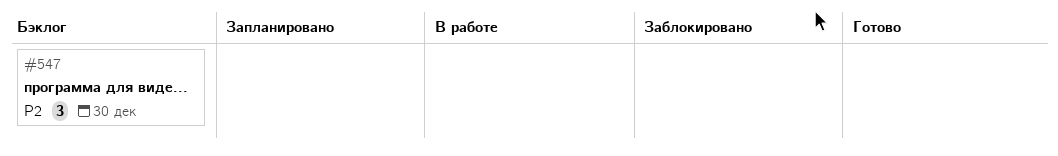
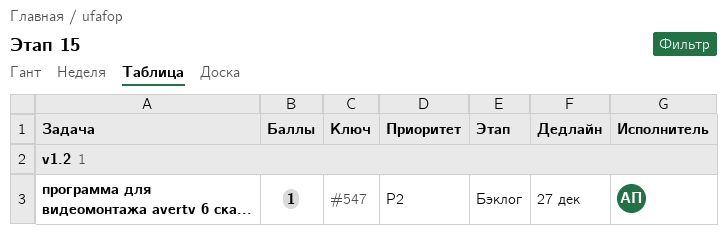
#547, estimate: 3 -> 1
#547, due: Dec 30 -> Dec 27

